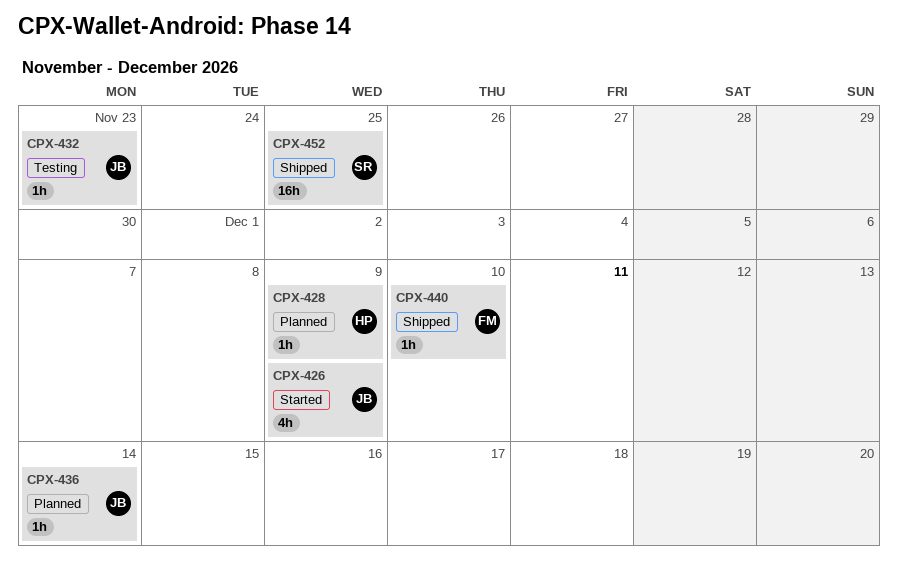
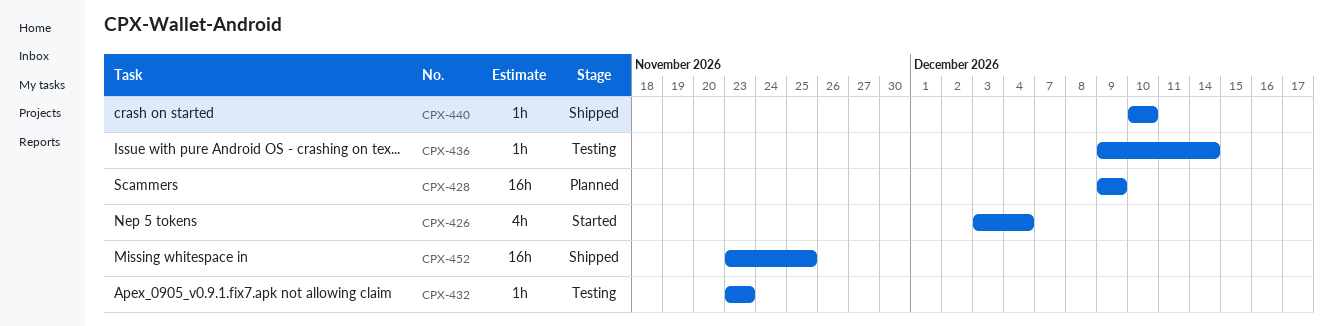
CPX-426, due: Dec 9 -> Dec 4
CPX-428, estimate: 1h -> 16h
CPX-436, status: Planned -> Testing

